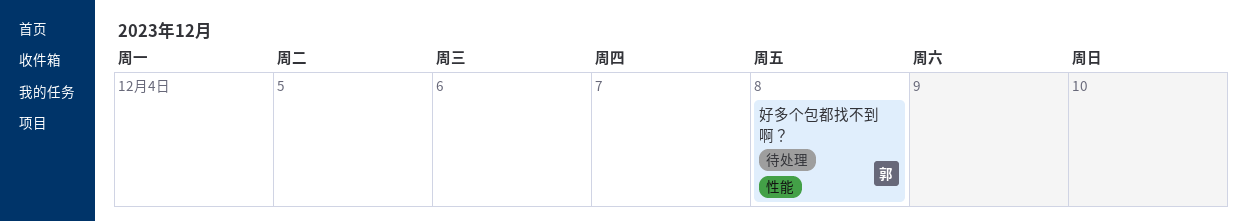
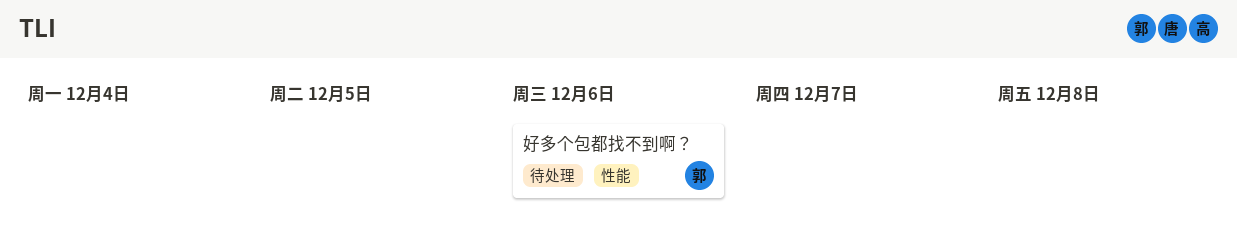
好多个包都找不到啊？, due: Dec 8 -> Dec 6

